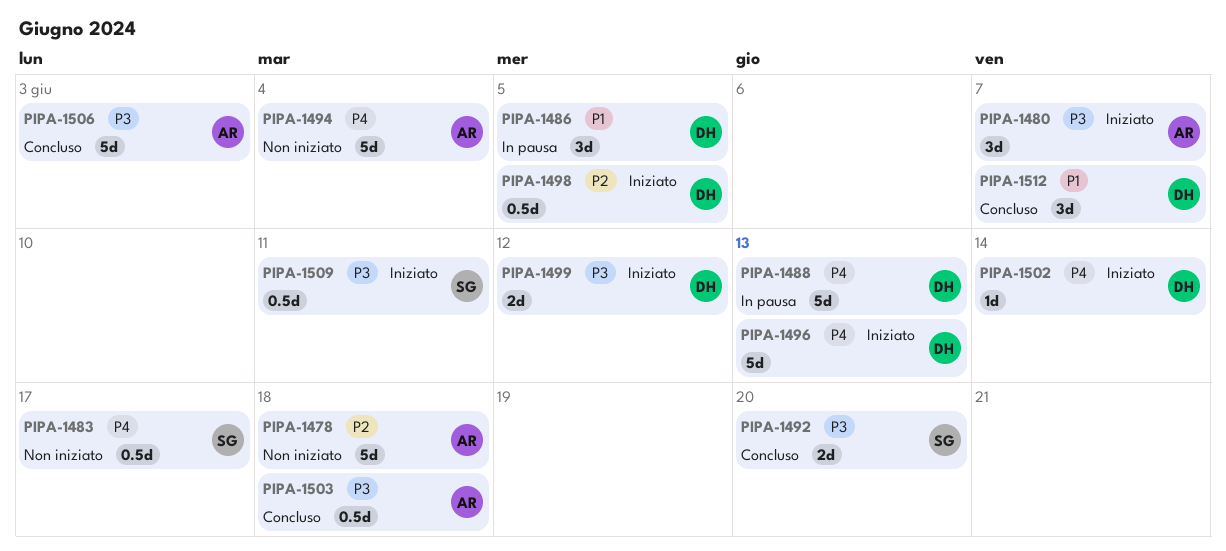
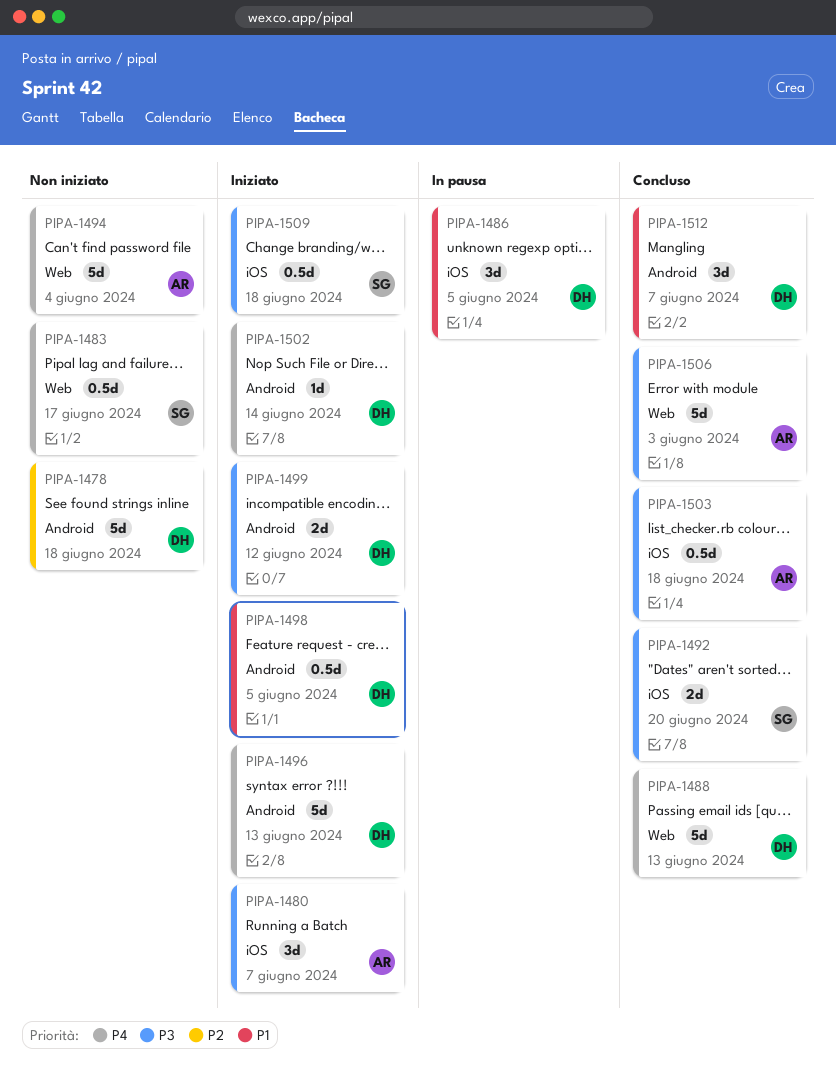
PIPA-1478, owner: AR -> DH
PIPA-1488, status: In pausa -> Concluso
PIPA-1498, priority: P2 -> P1
PIPA-1509, due: Jun 11 -> Jun 18

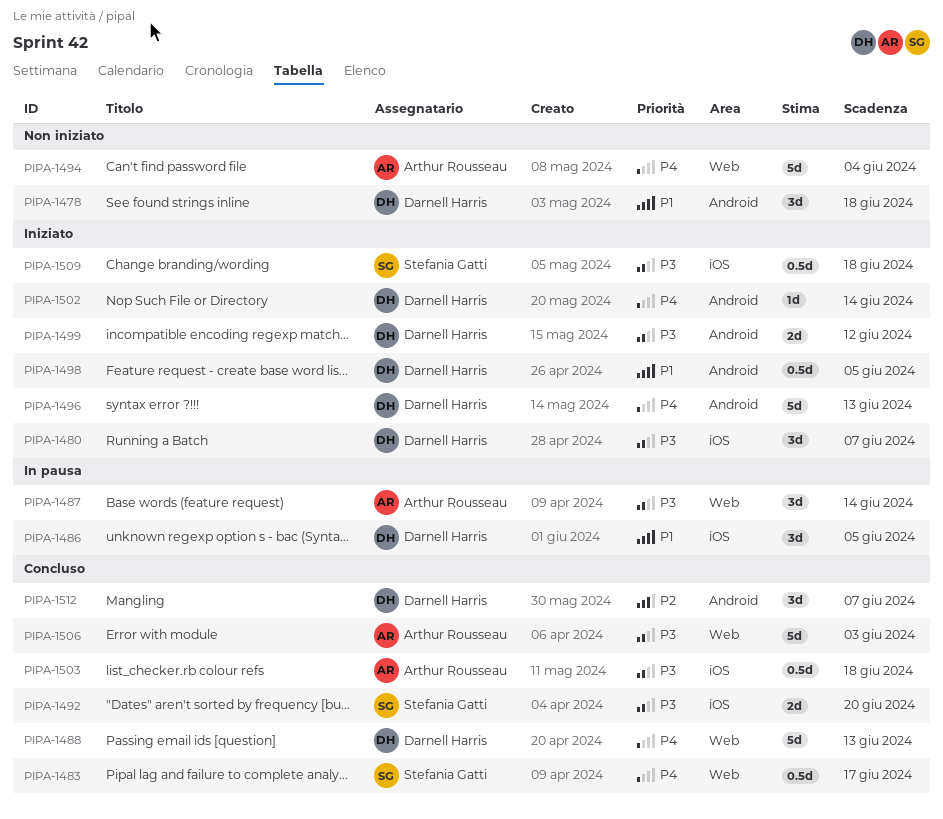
PIPA-1478, priority: P2 -> P1
PIPA-1478, estimate: 5d -> 3d
PIPA-1480, owner: Arthur Rousseau -> Darnell Harris
PIPA-1483, status: Non iniziato -> Concluso
PIPA-1487: none -> present
PIPA-1512, priority: P1 -> P2

